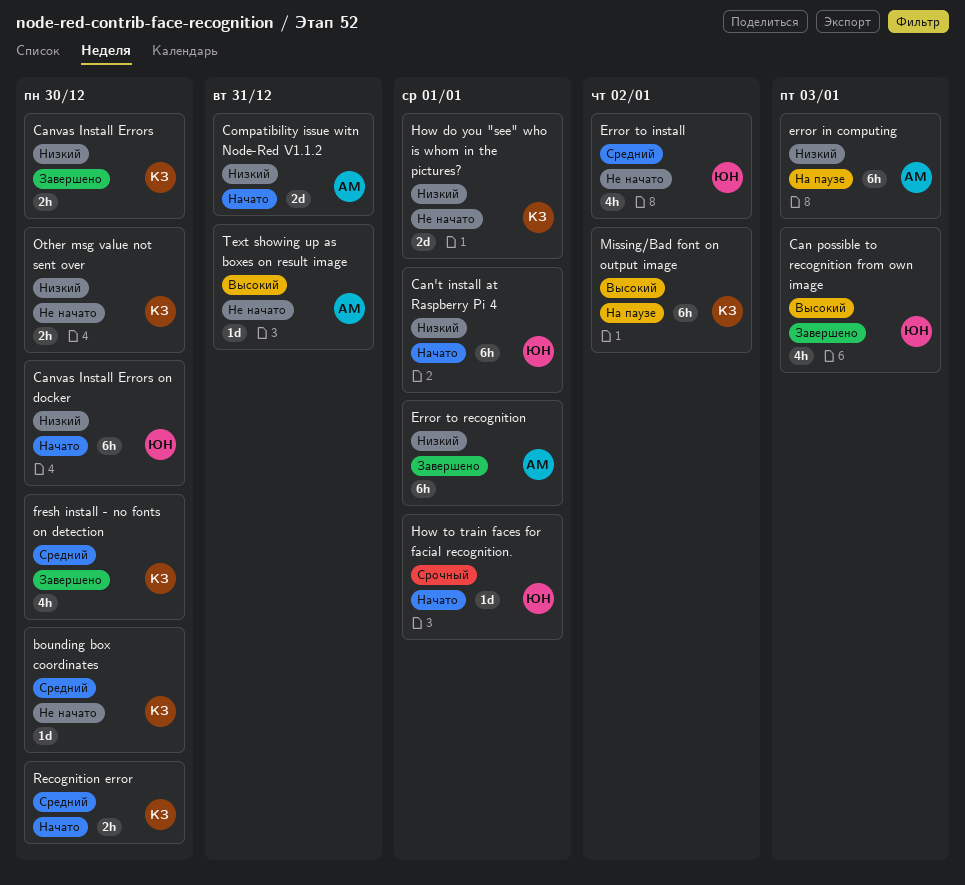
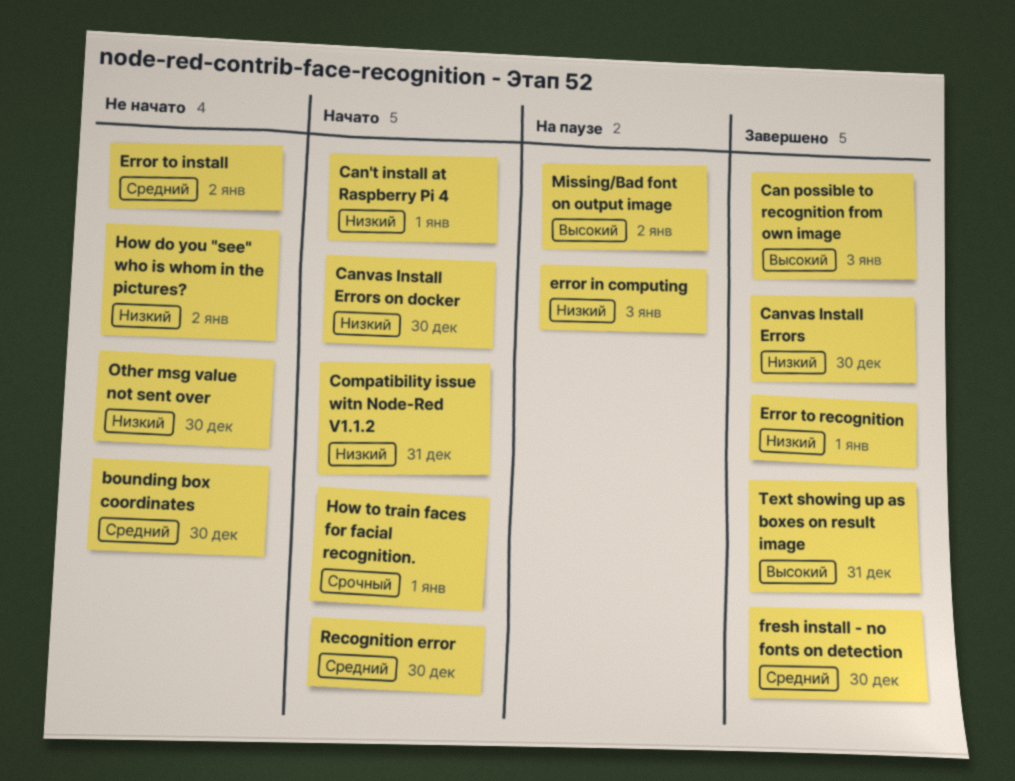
How do you "see" who is whom in the pictures?, due: Jan 1 -> Jan 2
Text showing up as boxes on result image, status: Не начато -> Завершено

